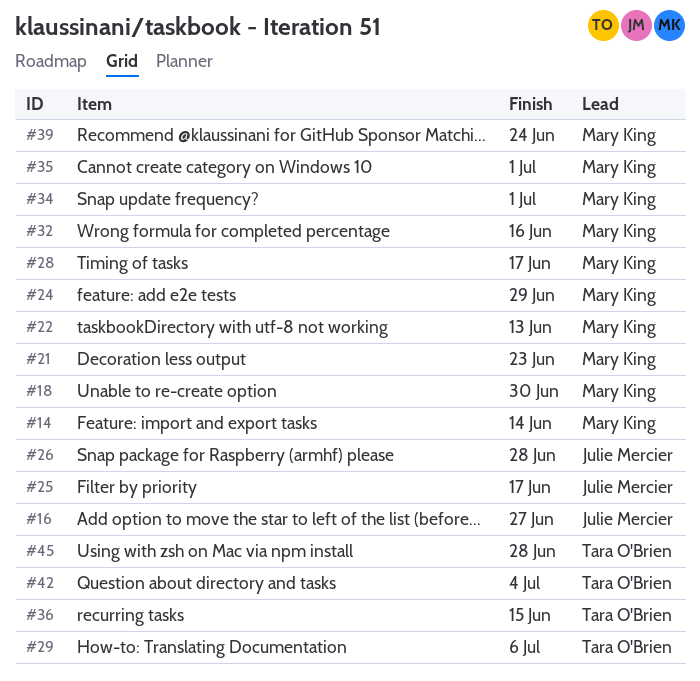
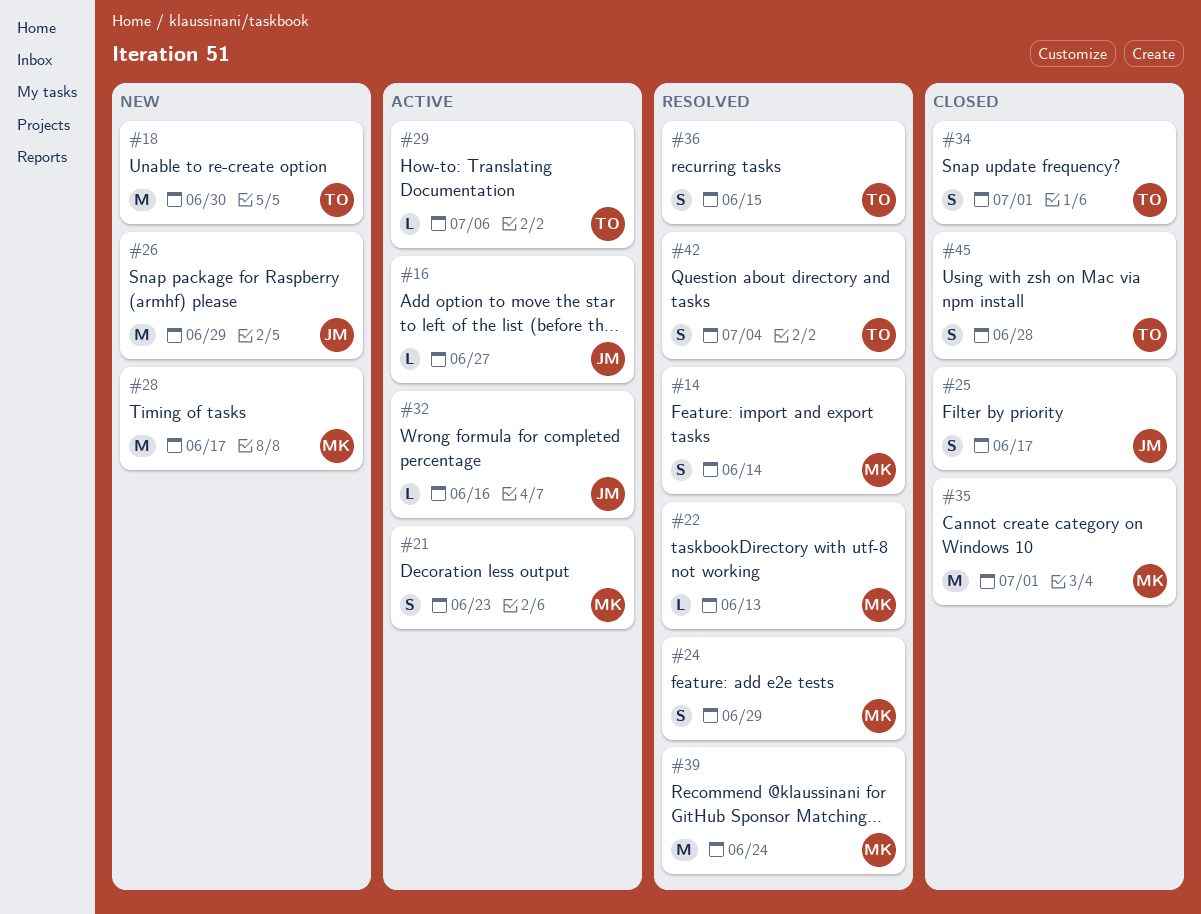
#18, owner: Mary King -> Tara O'Brien
#26, due: Jun 28 -> Jun 29
#32, owner: Mary King -> Julie Mercier
#34, owner: Mary King -> Tara O'Brien

